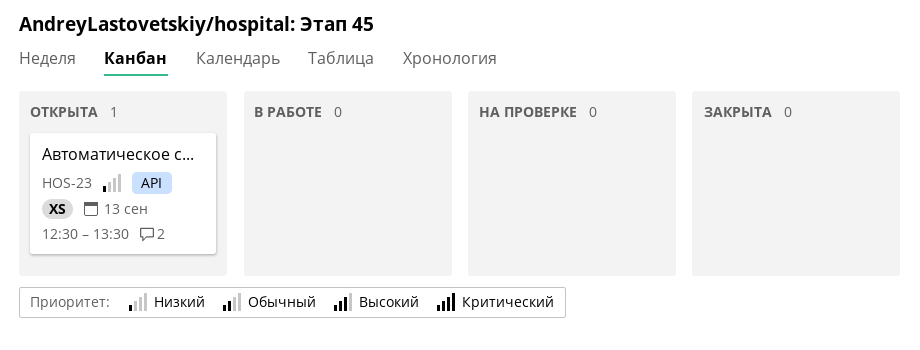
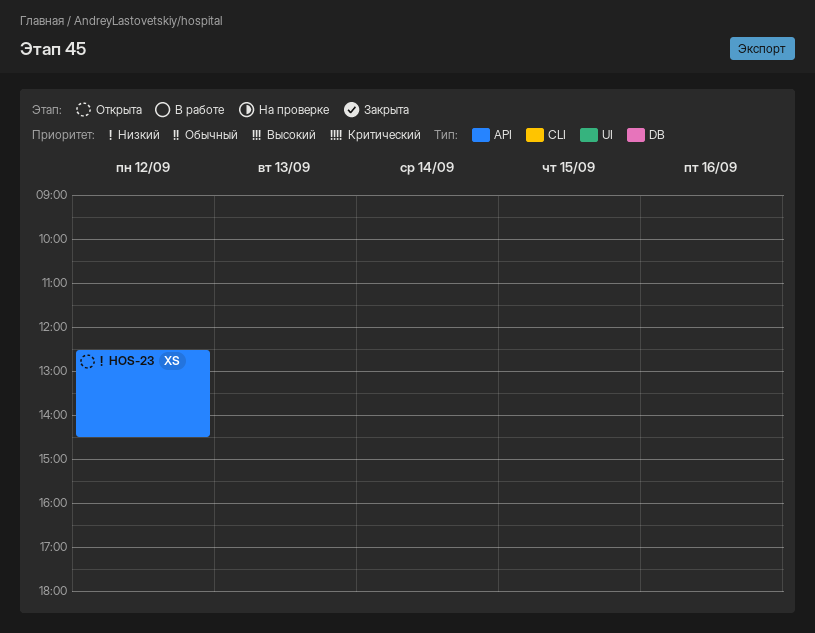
HOS-23, day: Sep 13 -> Sep 12
HOS-23, ends: 13:30 -> 14:30

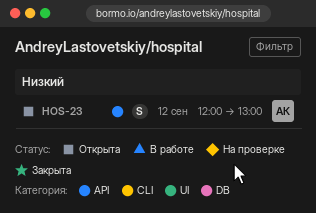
HOS-23, estimate: XS -> S
HOS-23, begins: 12:30 -> 12:00
HOS-23, ends: 14:30 -> 13:00

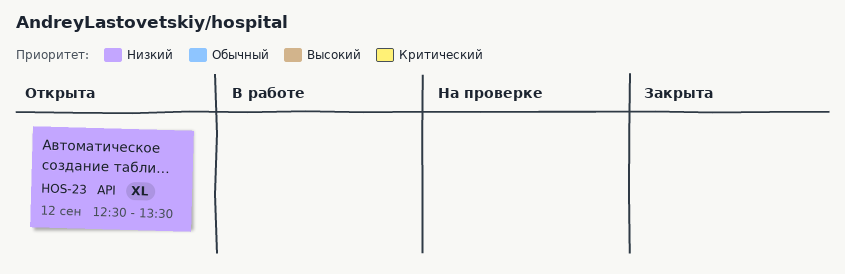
HOS-23, estimate: S -> XL
HOS-23, begins: 12:00 -> 12:30
HOS-23, ends: 13:00 -> 13:30

